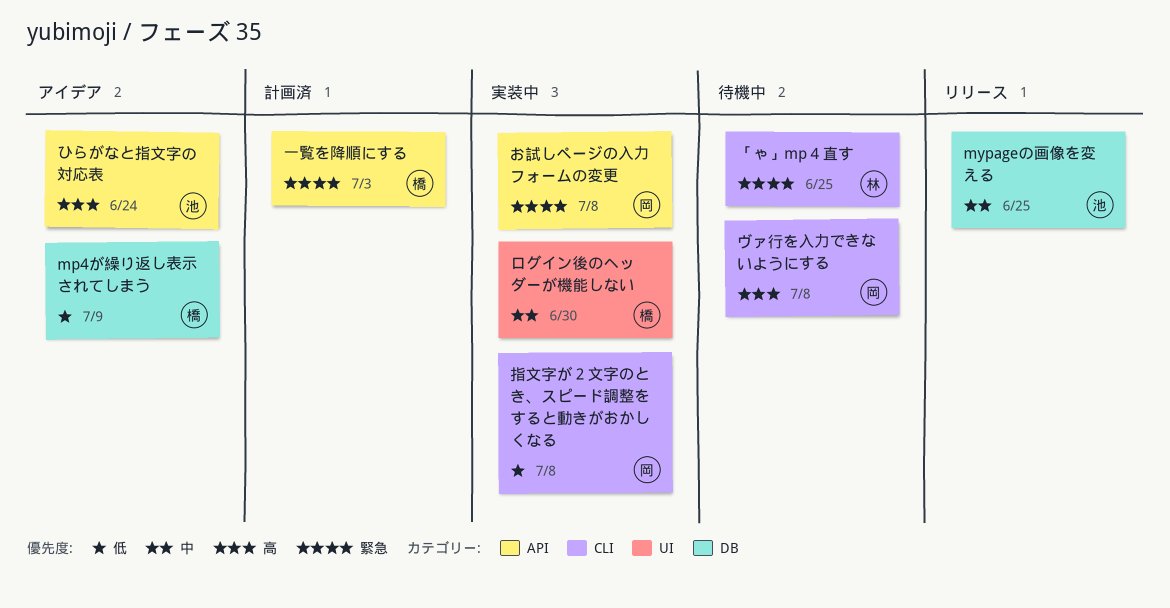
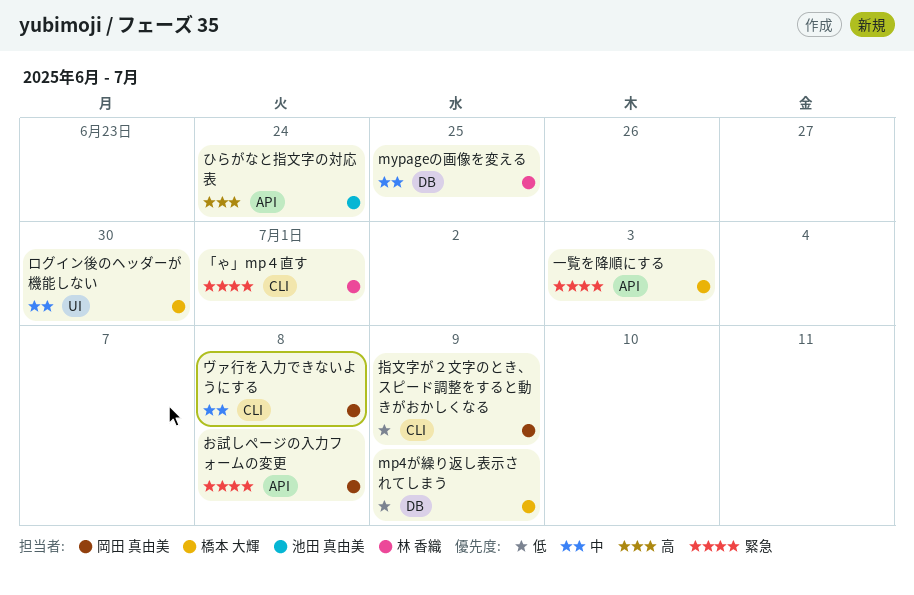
mypageの画像を変える, owner: 池田 真由美 -> 林 香織
「ゃ」mp４直す, due: Jun 25 -> Jul 1
ヴァ行を入力できないようにする, priority: 高 -> 中
指文字が２文字のとき、スピード調整をすると動きがおかしくなる, due: Jul 8 -> Jul 9

